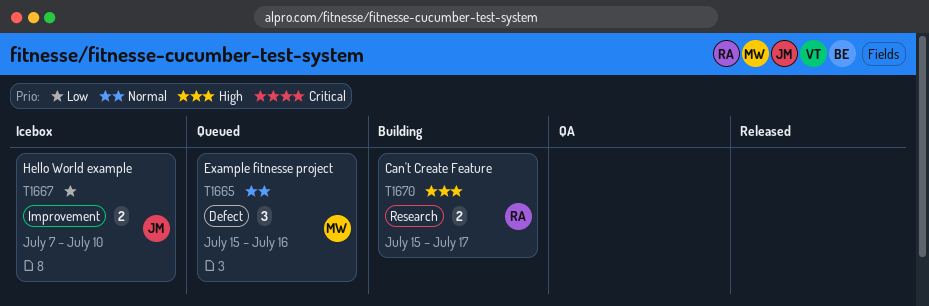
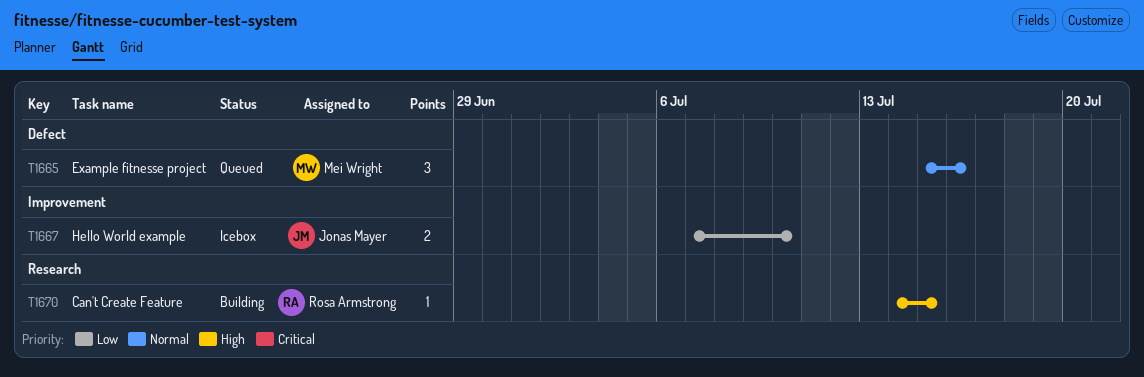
T1670, estimate: 2 -> 1
T1670, start: Jul 15 -> Jul 14
T1670, due: Jul 17 -> Jul 15

